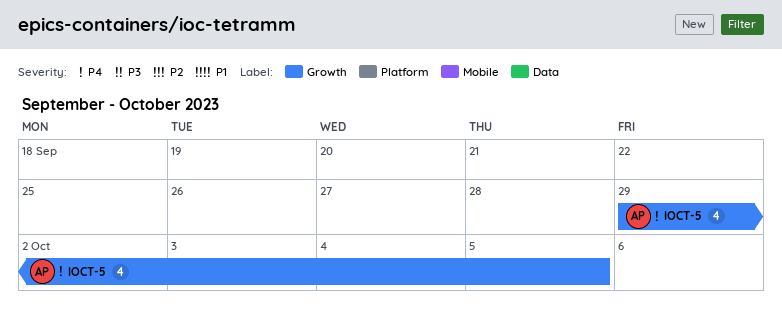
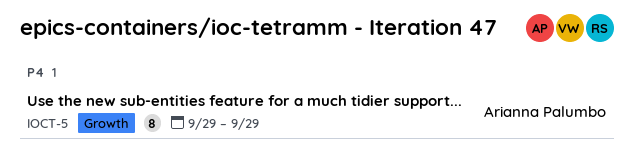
IOCT-5, estimate: 4 -> 8
IOCT-5, due: Oct 5 -> Sep 29

